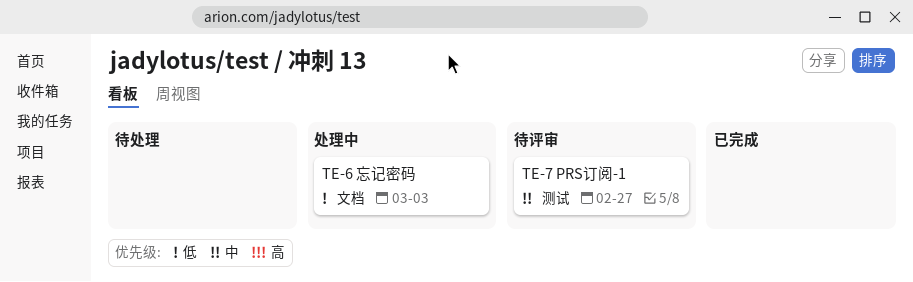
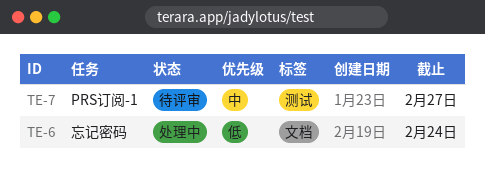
TE-6, due: Mar 3 -> Feb 24

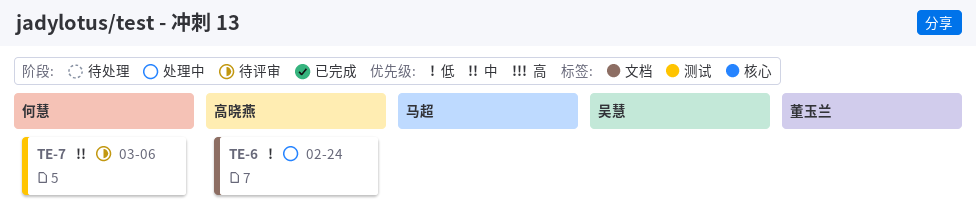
TE-7, due: Feb 27 -> Mar 6

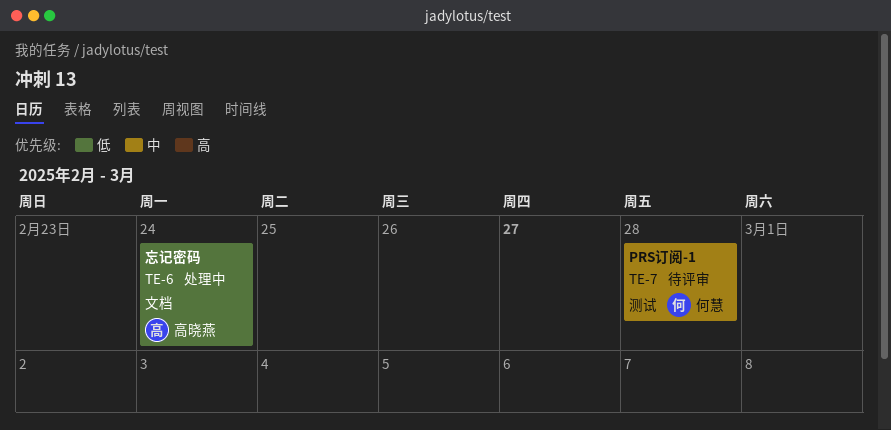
TE-7, due: Mar 6 -> Feb 28

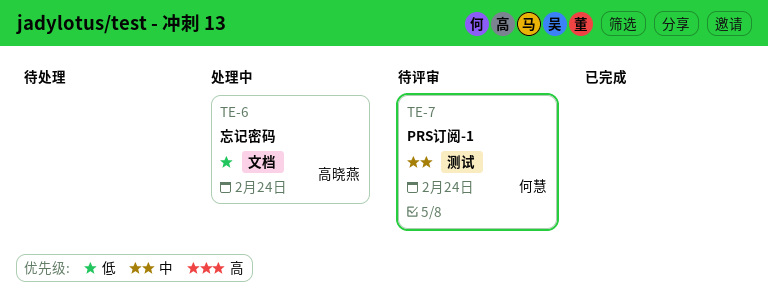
TE-7, due: Feb 28 -> Feb 24

